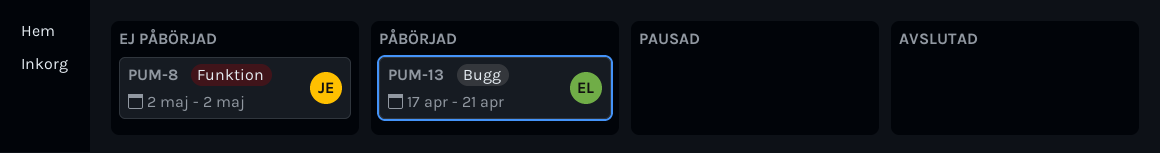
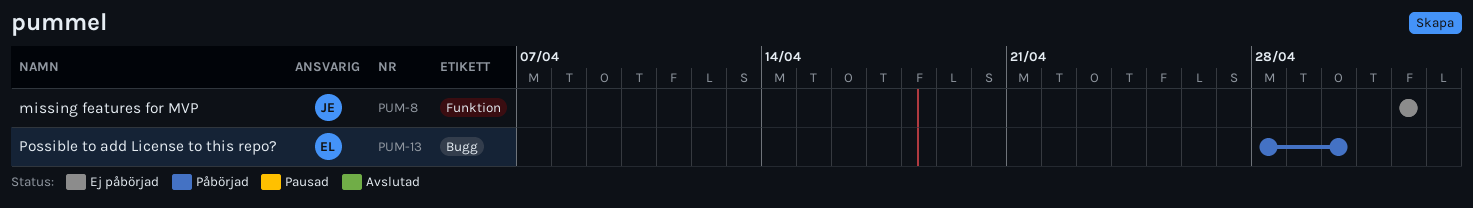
PUM-13, start: Apr 17 -> Apr 28
PUM-13, due: Apr 21 -> Apr 30

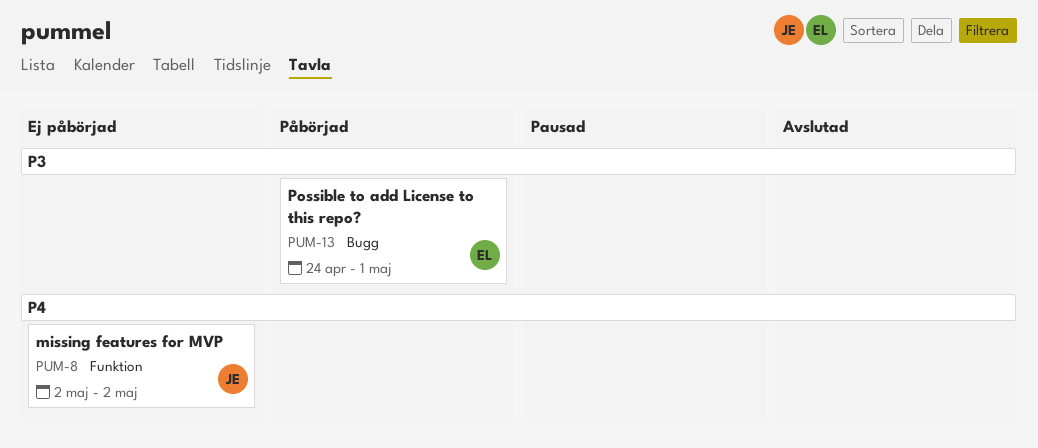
PUM-13, start: Apr 28 -> Apr 24
PUM-13, due: Apr 30 -> May 1

